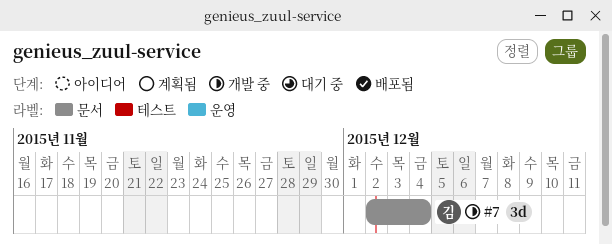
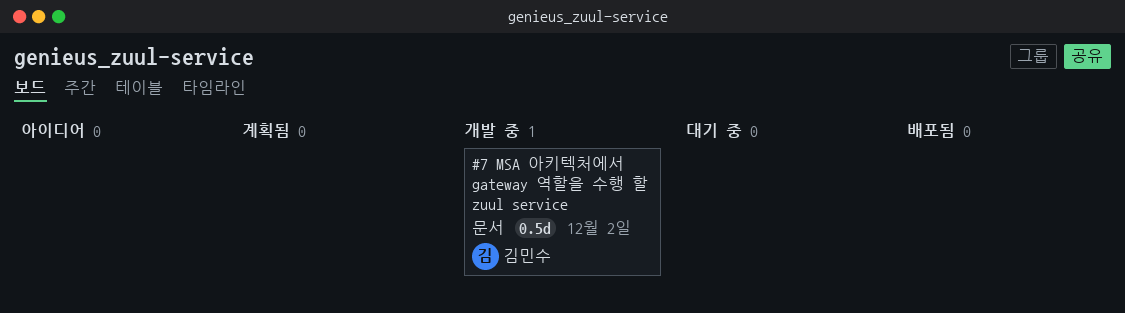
#7, estimate: 3d -> 0.5d
#7, due: Dec 4 -> Dec 2

